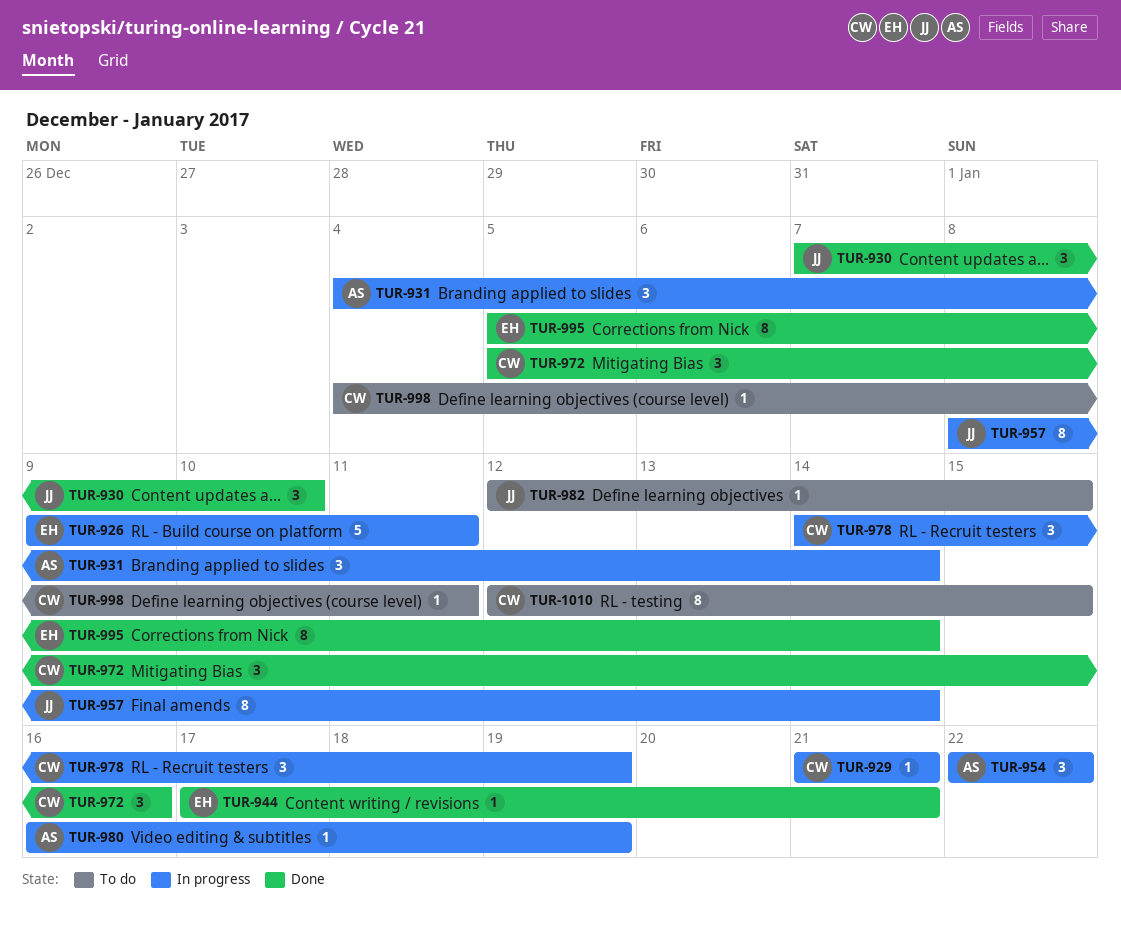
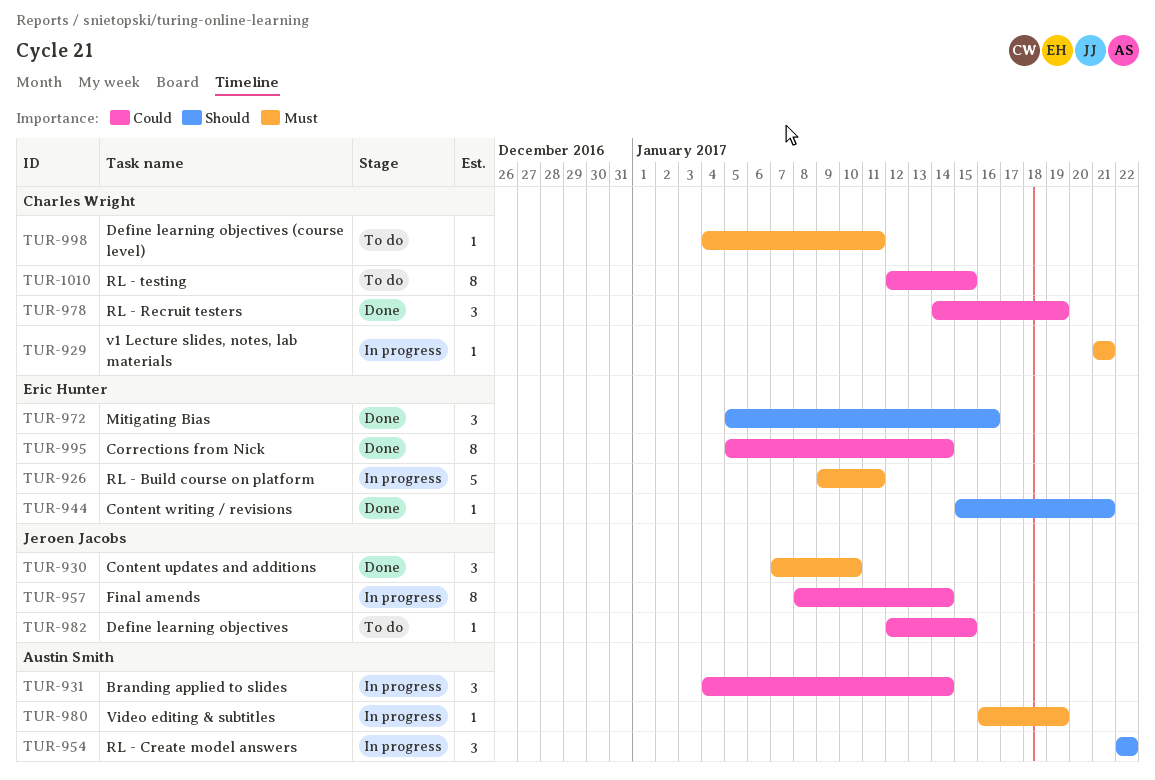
TUR-944, start: Jan 17 -> Jan 15
TUR-972, owner: Charles Wright -> Eric Hunter
TUR-978, status: In progress -> Done

